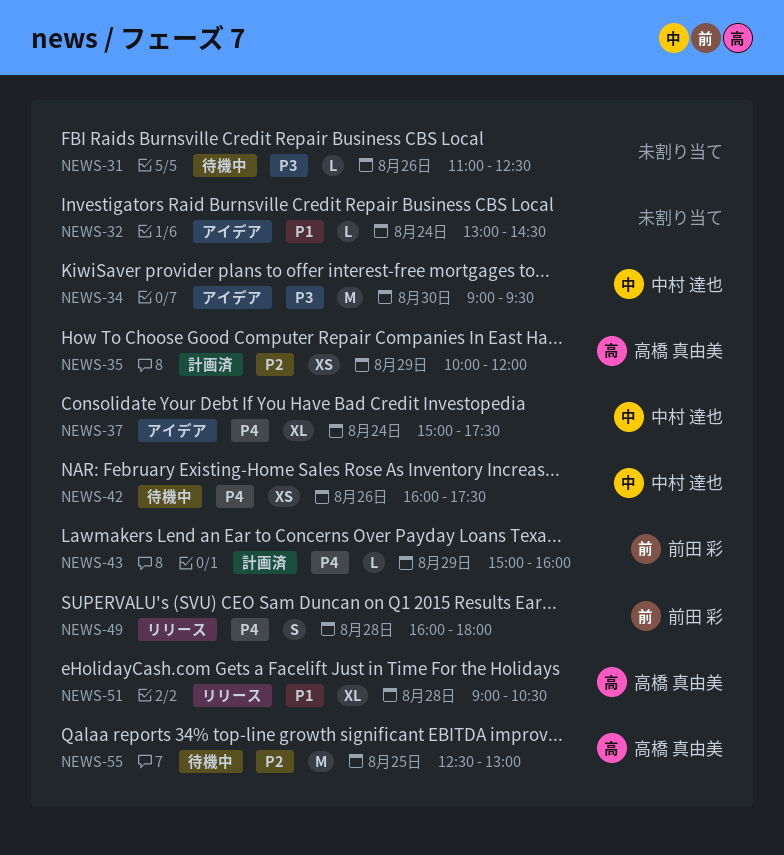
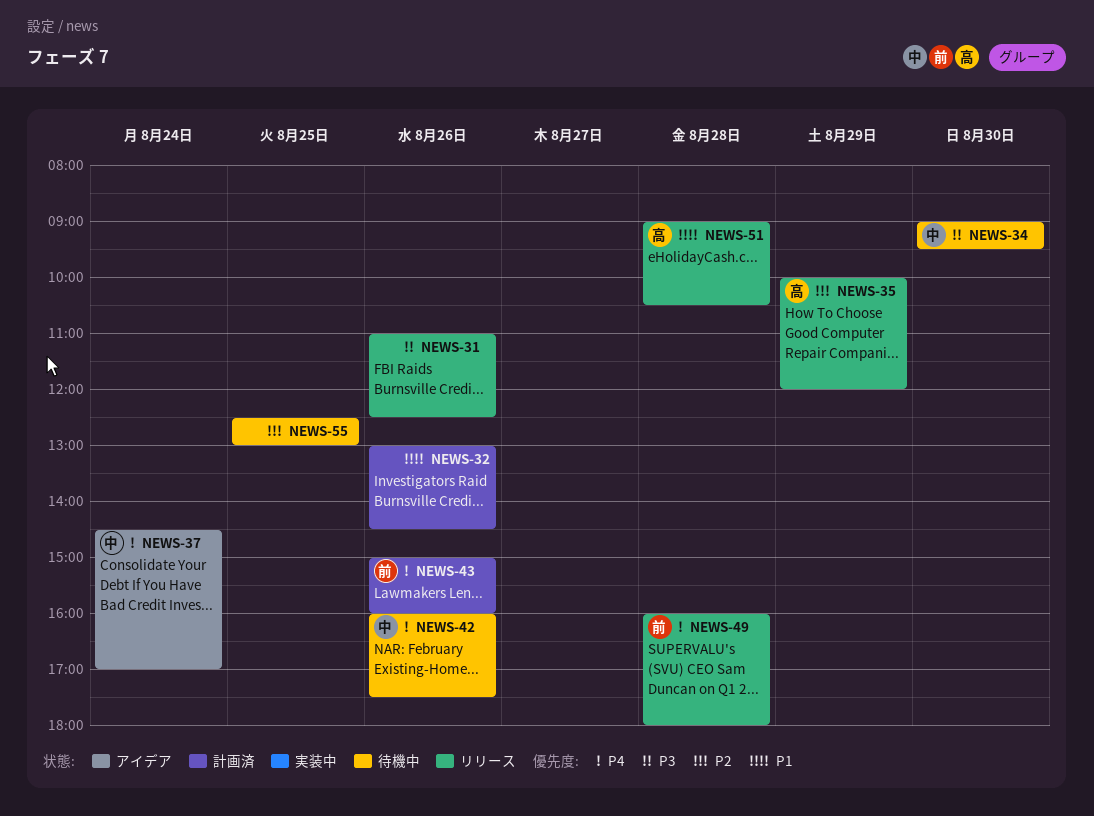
NEWS-31, status: 待機中 -> リリース
NEWS-32, status: アイデア -> 計画済
NEWS-32, day: Aug 24 -> Aug 26
NEWS-34, status: アイデア -> 待機中
NEWS-35, status: 計画済 -> リリース
NEWS-37, begins: 15:00 -> 14:30
NEWS-37, ends: 17:30 -> 17:00
NEWS-43, day: Aug 29 -> Aug 26
NEWS-55, owner: 高橋 真由美 -> none

